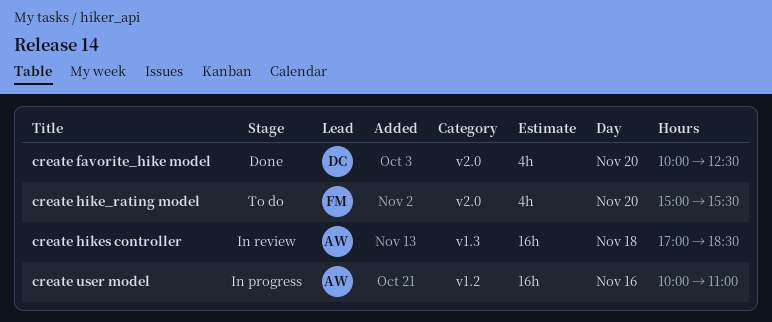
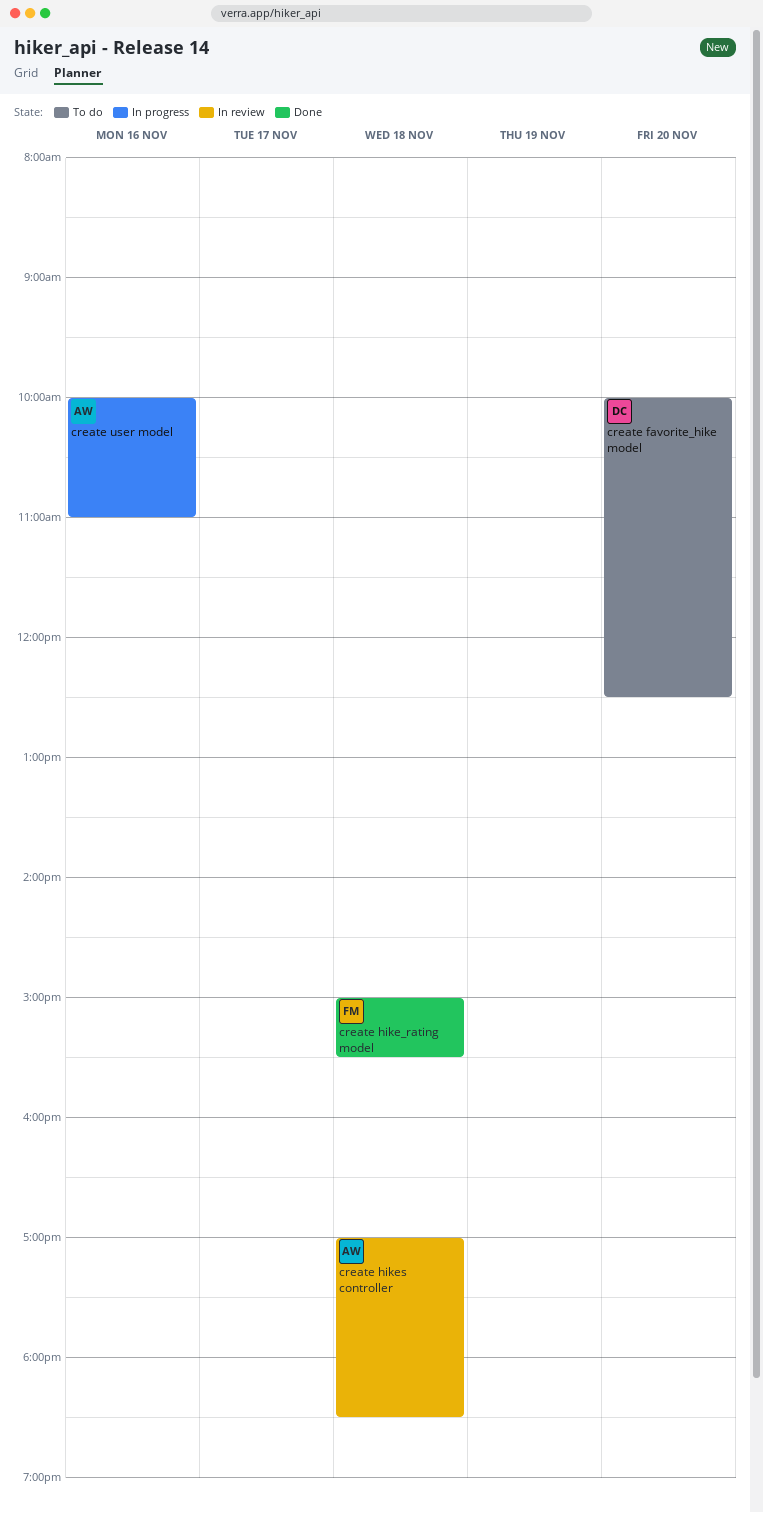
create favorite_hike model, status: Done -> To do
create hike_rating model, status: To do -> Done
create hike_rating model, day: Nov 20 -> Nov 18

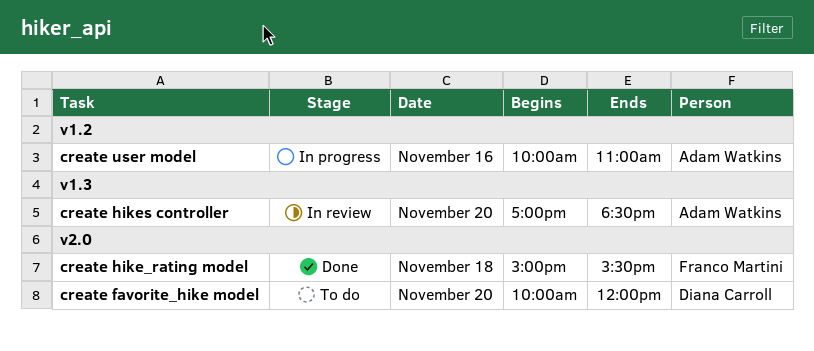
create favorite_hike model, ends: 12:30 -> 12:00
create hikes controller, day: Nov 18 -> Nov 20

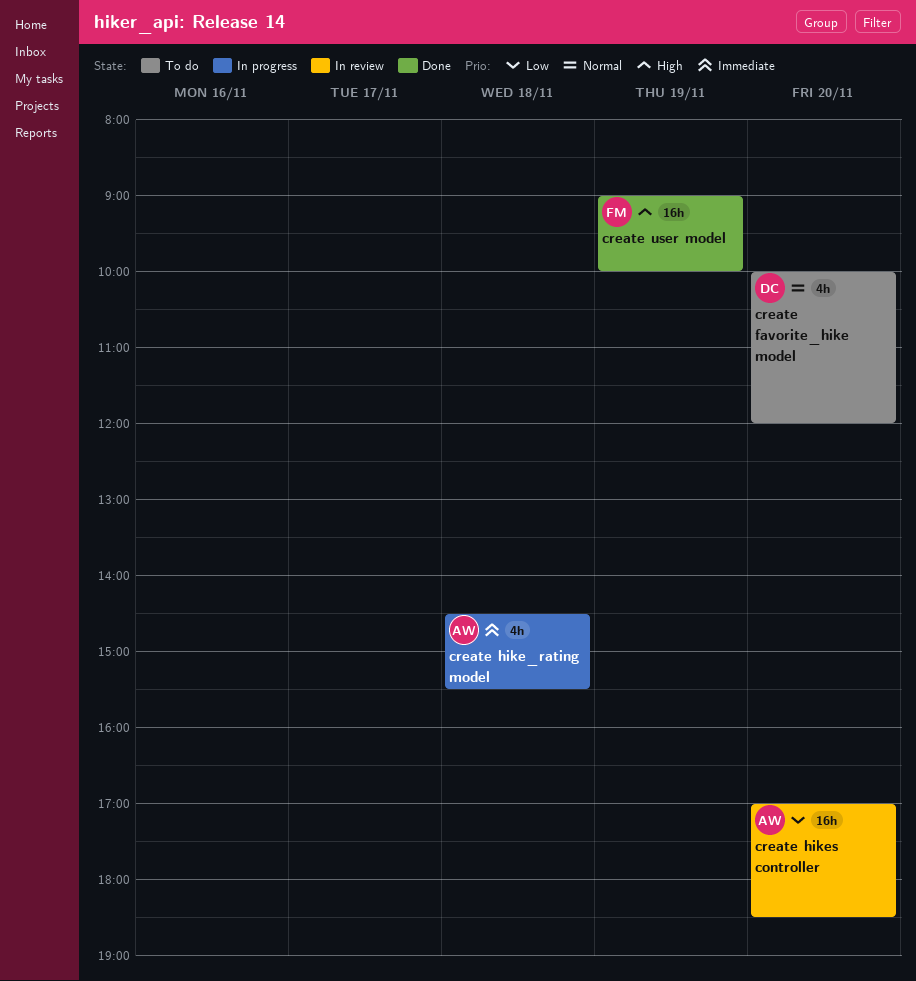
create hike_rating model, status: Done -> In progress
create hike_rating model, owner: Franco Martini -> Adam Watkins
create hike_rating model, begins: 15:00 -> 14:30
create user model, status: In progress -> Done
create user model, owner: Adam Watkins -> Franco Martini
create user model, day: Nov 16 -> Nov 19
create user model, begins: 10:00 -> 09:00
create user model, ends: 11:00 -> 10:00

